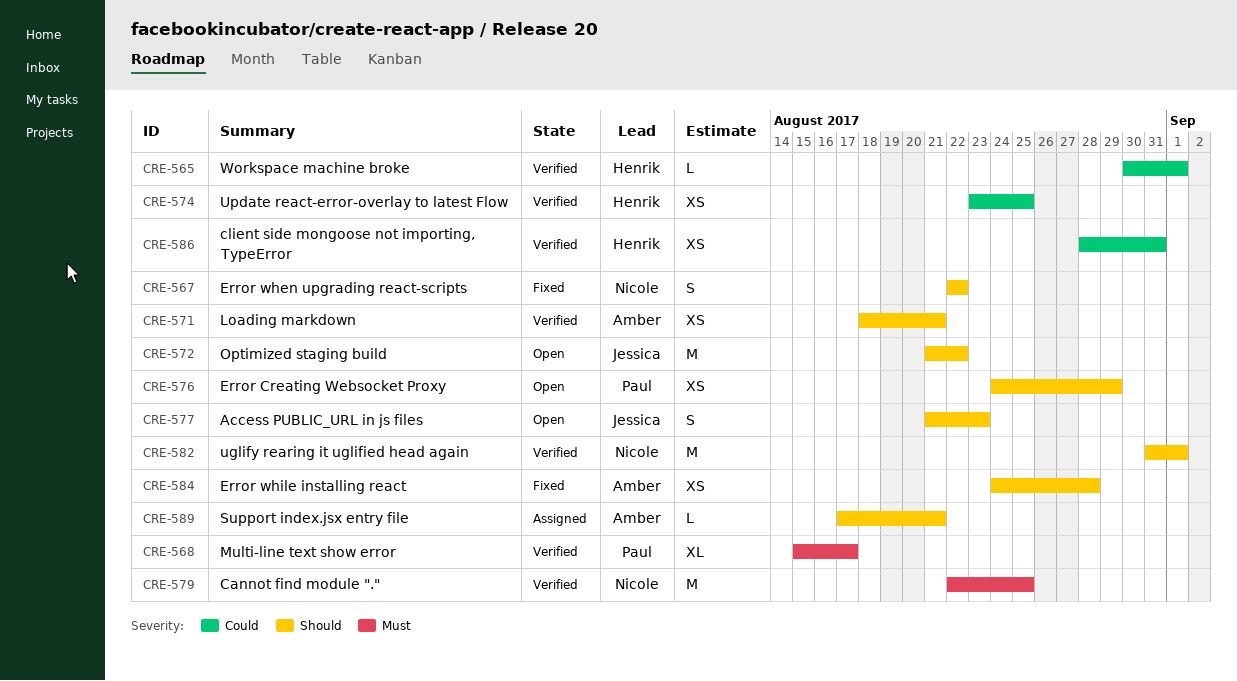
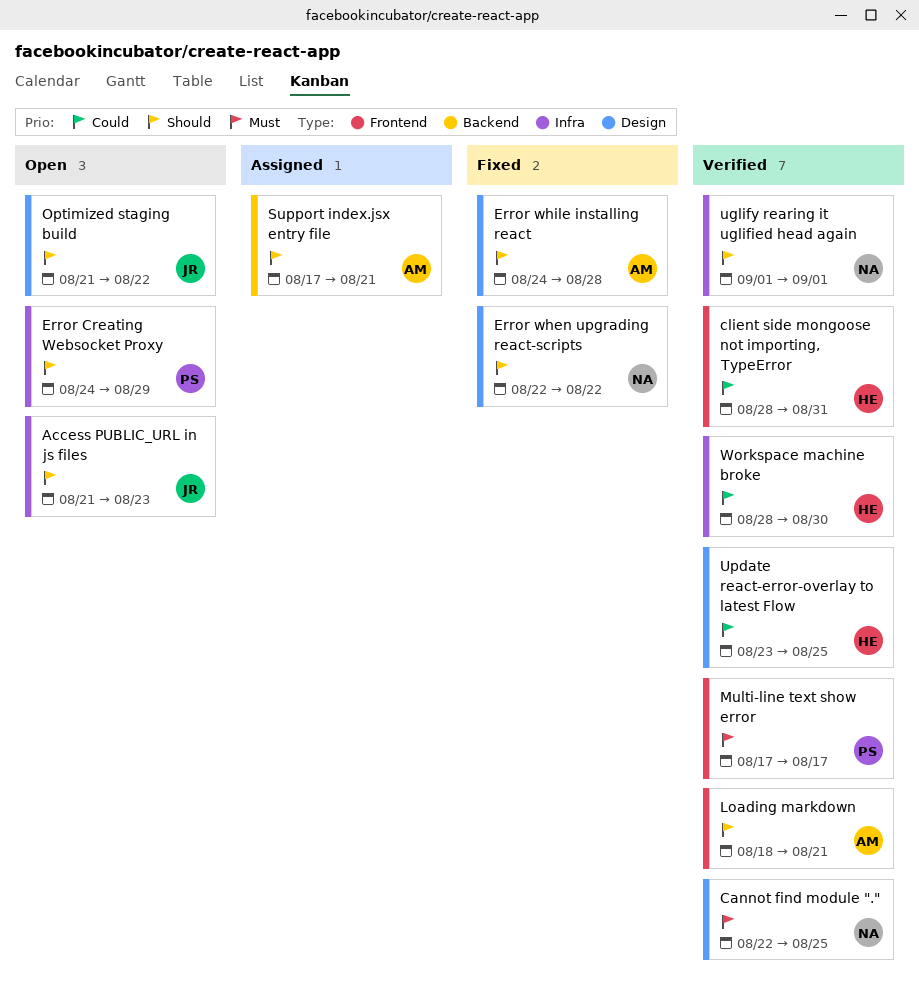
Multi-line text show error, start: Aug 15 -> Aug 17
uglify rearing it uglified head again, start: Aug 31 -> Sep 1
Workspace machine broke, start: Aug 30 -> Aug 28
Workspace machine broke, due: Sep 1 -> Aug 30

